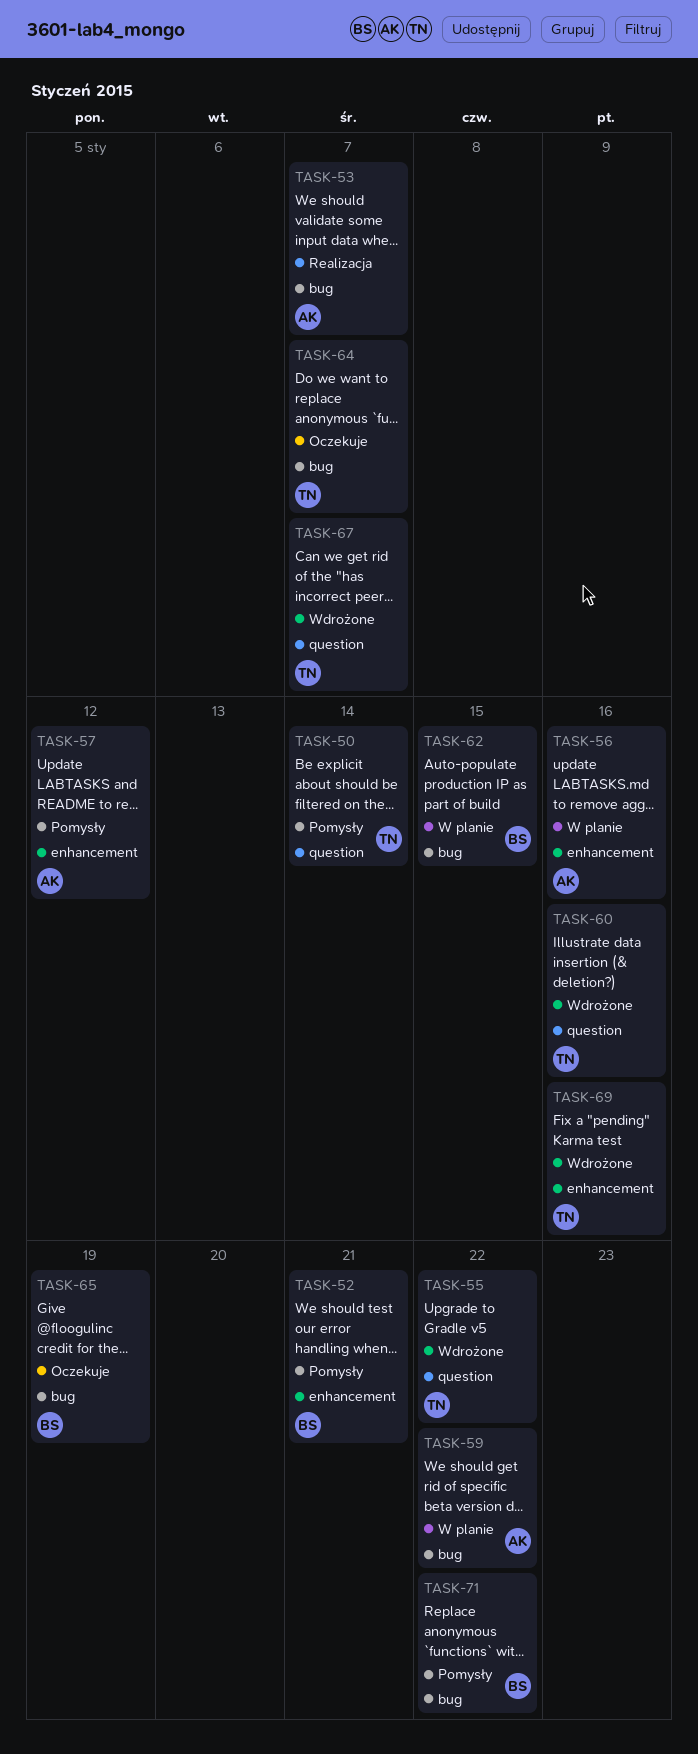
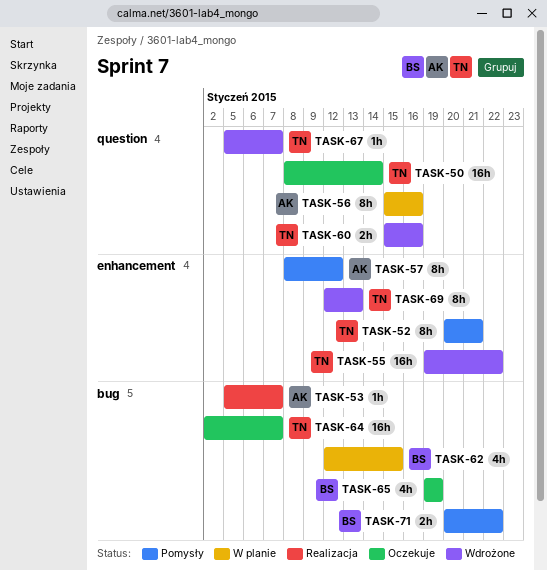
TASK-50, status: Pomysły -> Oczekuje
TASK-52, owner: BS -> TN
TASK-55, label: question -> enhancement
TASK-56, label: enhancement -> question
TASK-59: present -> none
TASK-69, due: Jan 16 -> Jan 13

